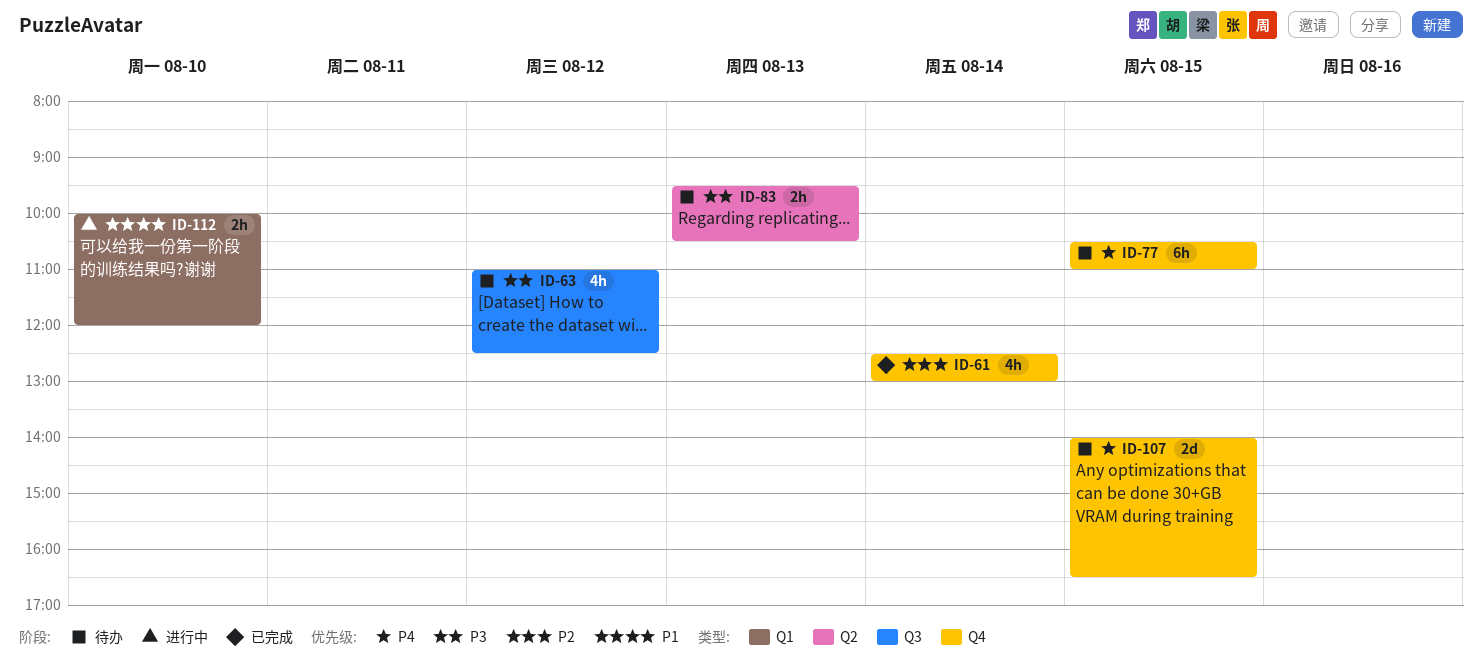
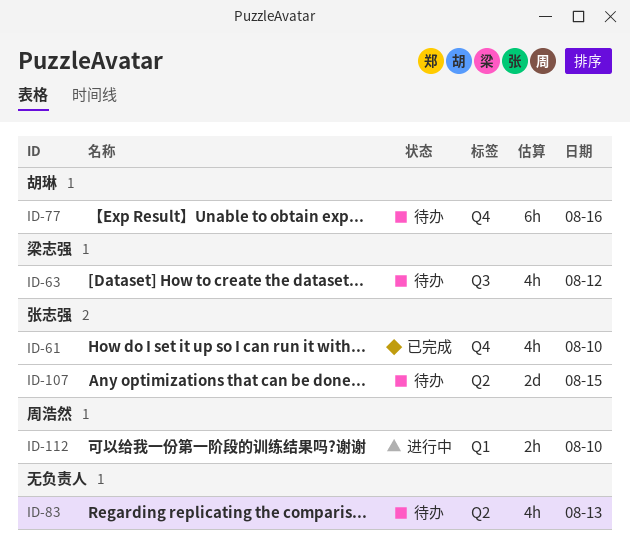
ID-61, day: Aug 14 -> Aug 10
ID-77, day: Aug 15 -> Aug 16
ID-83, estimate: 2h -> 4h
ID-107, label: Q4 -> Q2

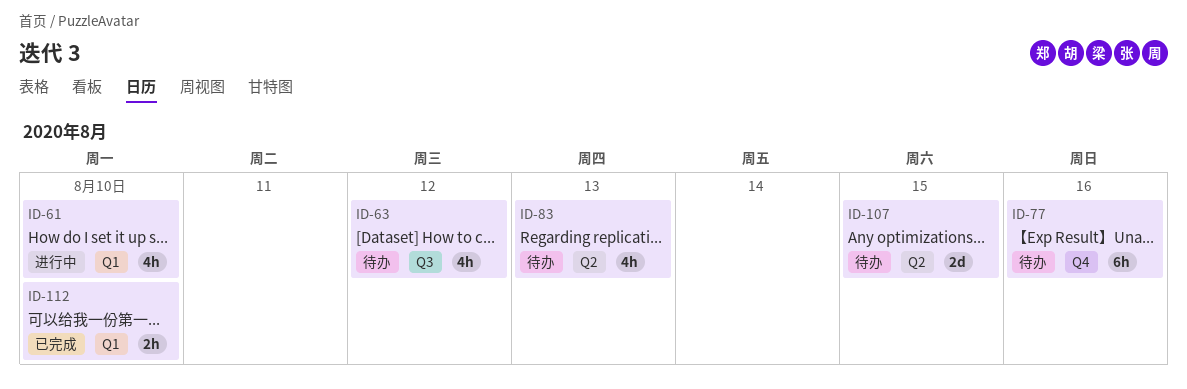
ID-61, status: 已完成 -> 进行中
ID-61, label: Q4 -> Q1
ID-112, status: 进行中 -> 已完成

